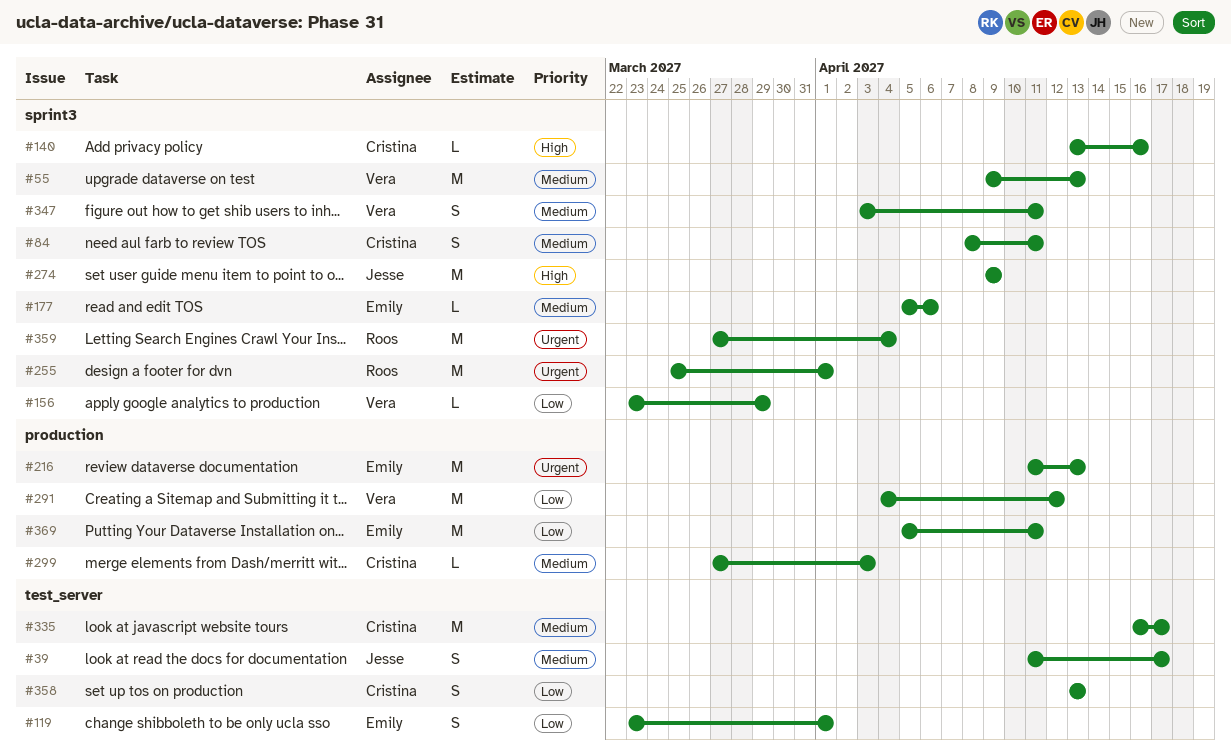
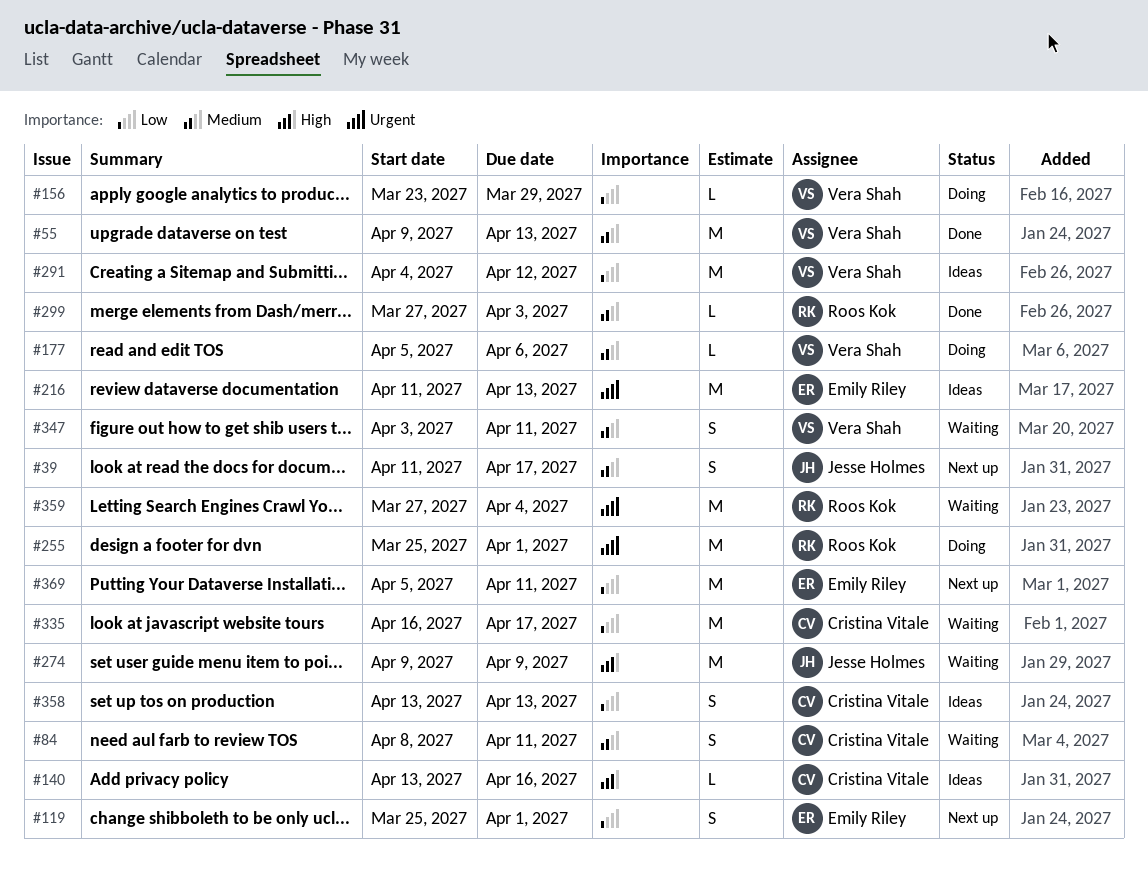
#119, start: Mar 23 -> Mar 25
#177, owner: Emily Riley -> Vera Shah
#299, owner: Cristina Vitale -> Roos Kok
#335, priority: Medium -> Low

